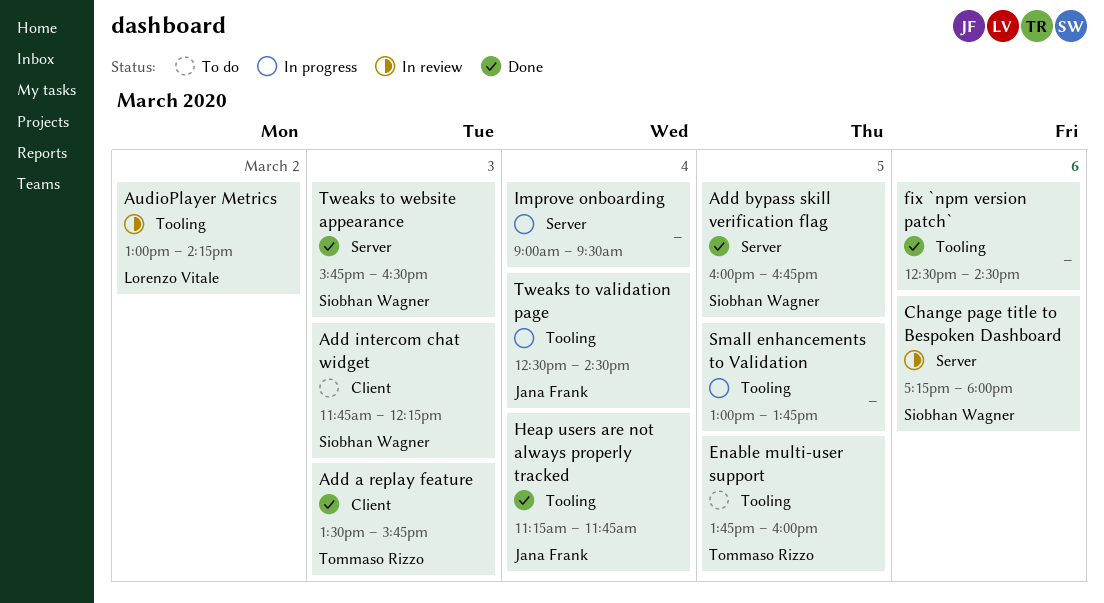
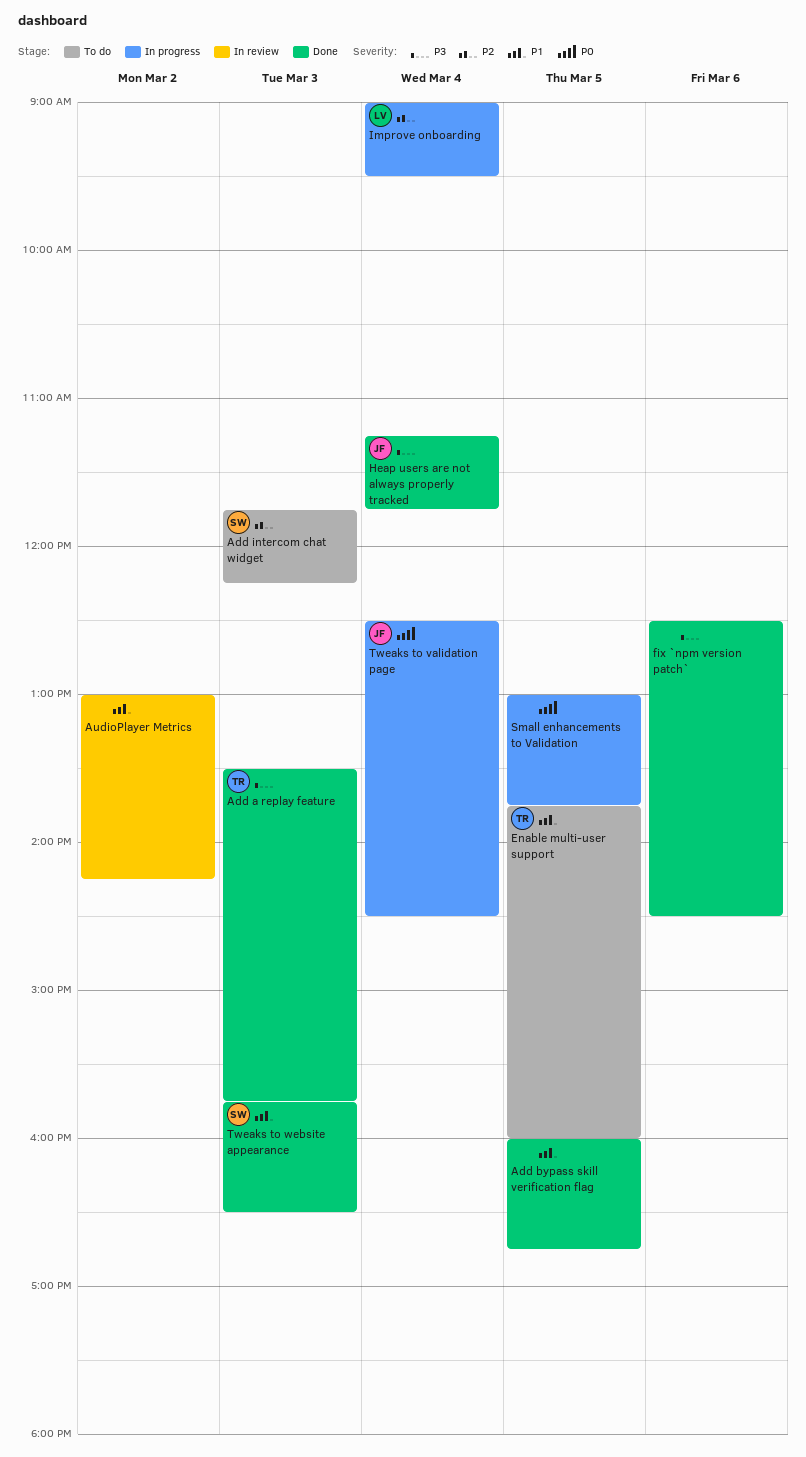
Add bypass skill verification flag, owner: Siobhan Wagner -> none
AudioPlayer Metrics, owner: Lorenzo Vitale -> none
Change page title to Bespoken Dashboard: present -> none
Improve onboarding, owner: none -> Lorenzo Vitale

